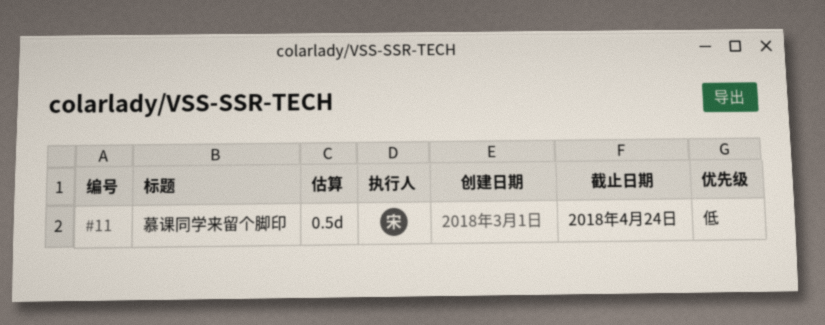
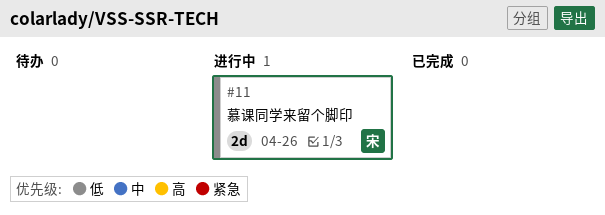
#11, estimate: 0.5d -> 2d
#11, due: Apr 24 -> Apr 26

